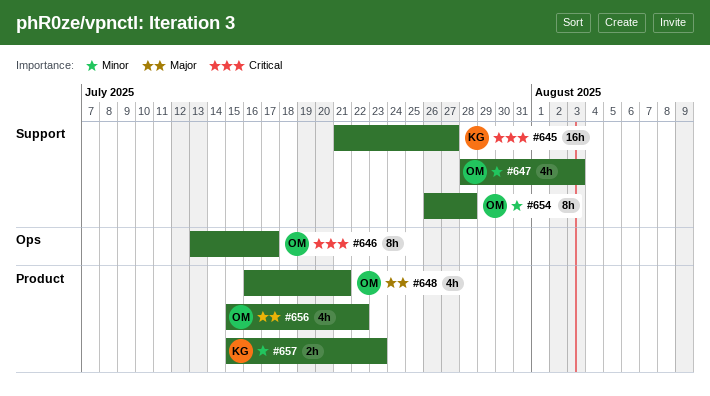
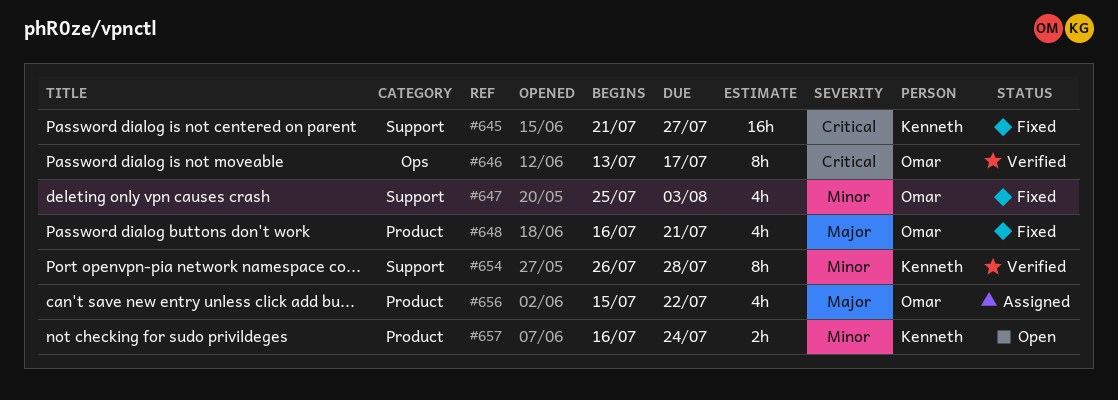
#647, start: Jul 28 -> Jul 25
#654, owner: Omar -> Kenneth
#657, start: Jul 15 -> Jul 16
#657, due: Jul 23 -> Jul 24

